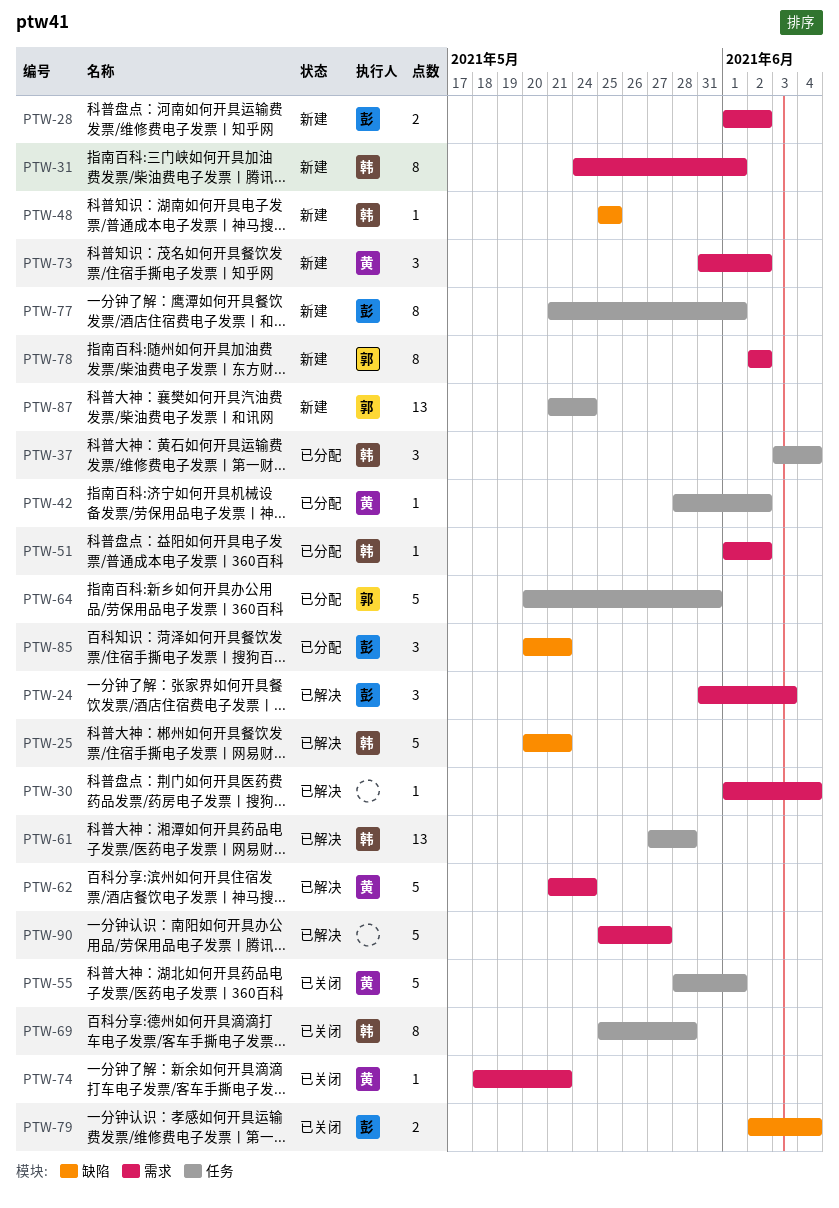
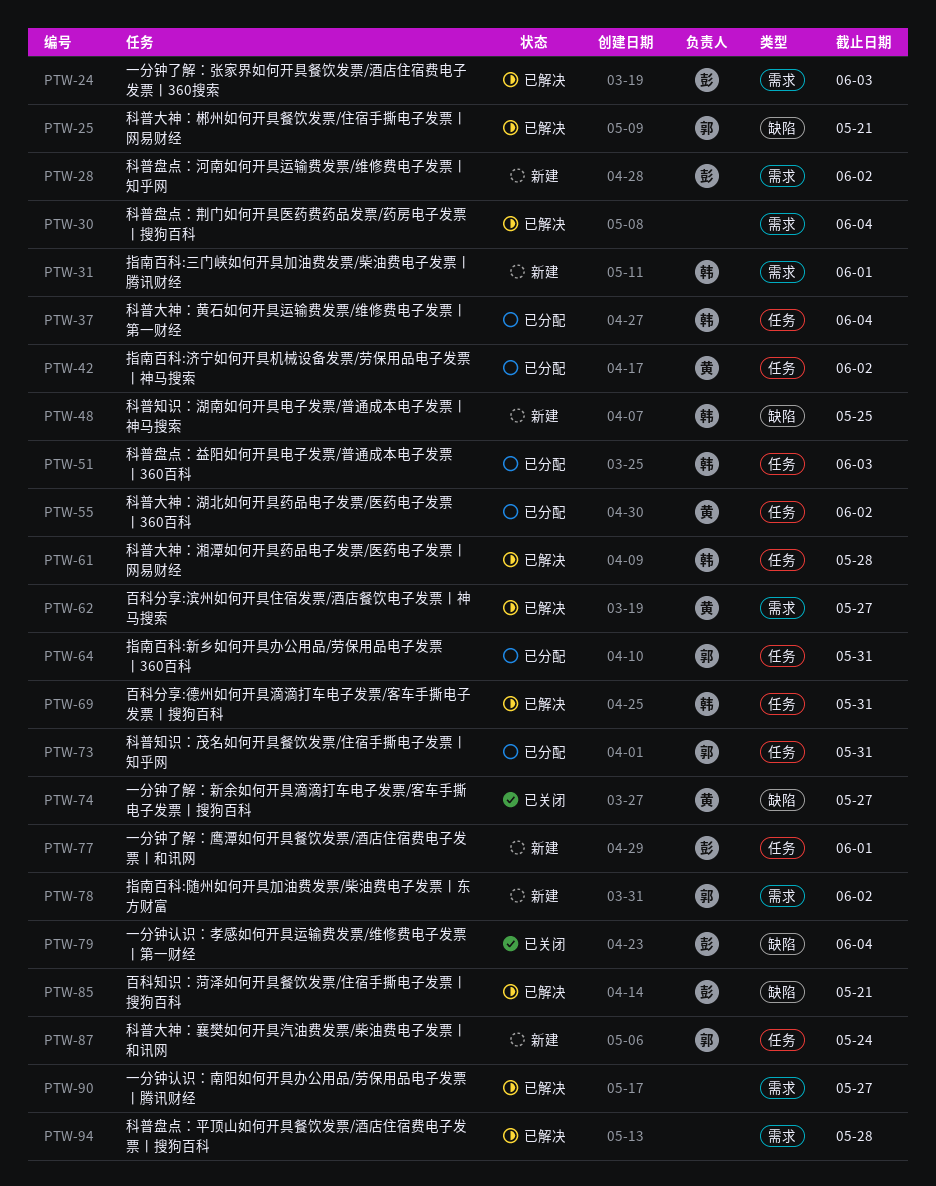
PTW-25, owner: 韩 -> 郭
PTW-51, label: 需求 -> 任务
PTW-51, due: Jun 2 -> Jun 3
PTW-55, status: 已关闭 -> 已分配
PTW-55, due: Jun 1 -> Jun 2
PTW-62, due: May 24 -> May 27
PTW-69, status: 已关闭 -> 已解决
PTW-69, due: May 28 -> May 31
PTW-73, status: 新建 -> 已分配
PTW-73, owner: 黄 -> 郭
PTW-73, label: 需求 -> 任务
PTW-73, due: Jun 2 -> May 31
PTW-74, label: 需求 -> 缺陷
PTW-74, due: May 21 -> May 27
PTW-85, status: 已分配 -> 已解决
PTW-94: none -> present

